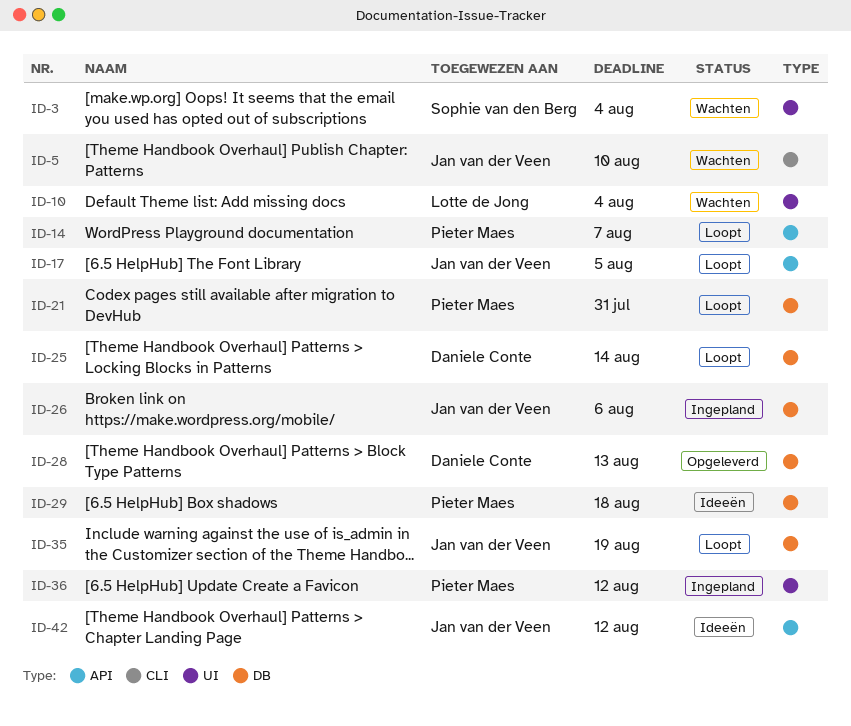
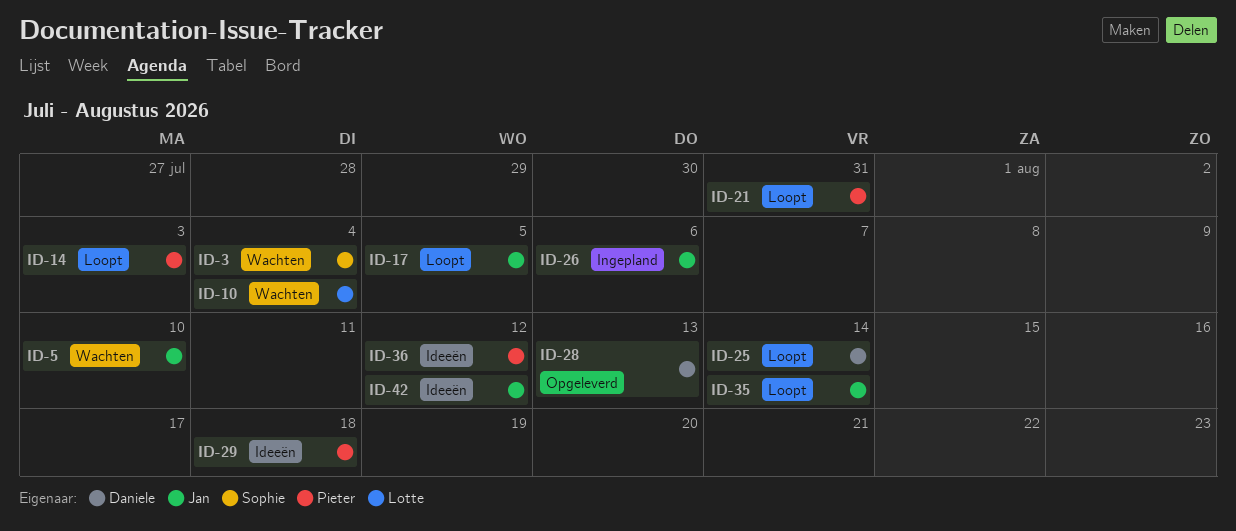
ID-14, due: Aug 7 -> Aug 3
ID-35, due: Aug 19 -> Aug 14
ID-36, status: Ingepland -> Ideeën

